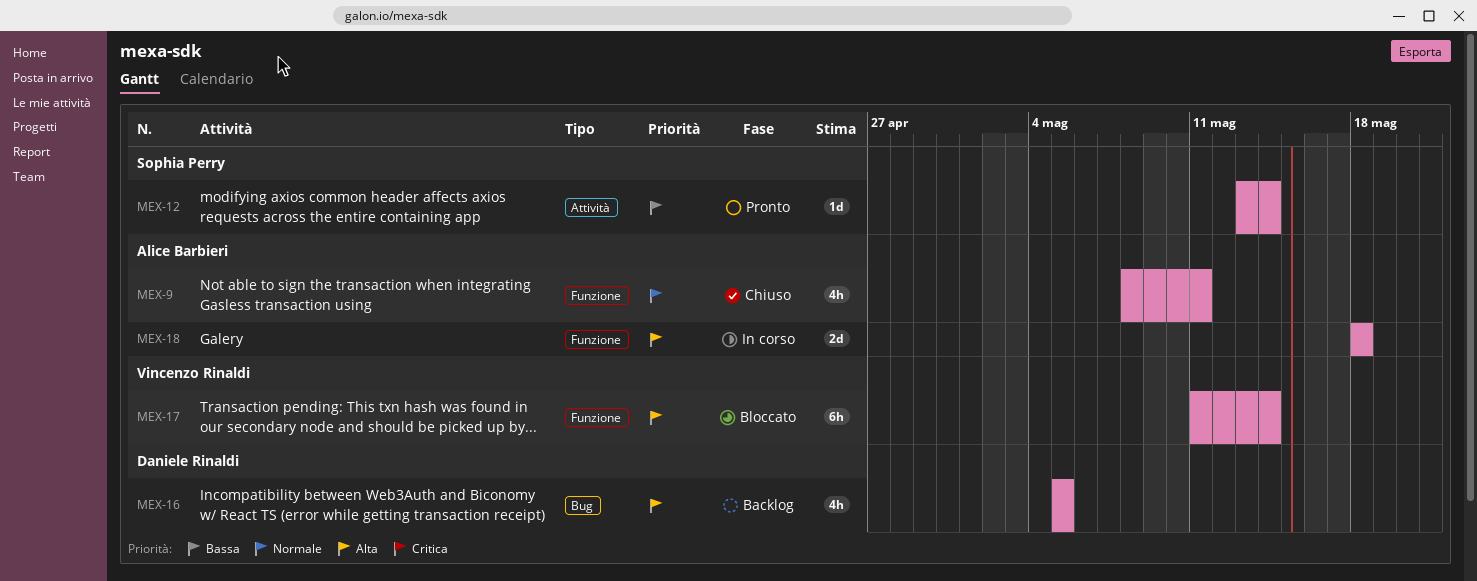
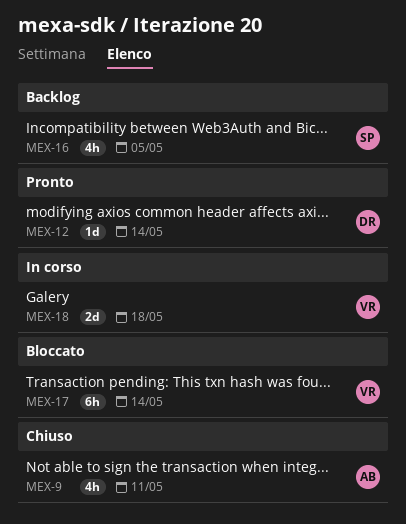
MEX-12, owner: Sophia Perry -> Daniele Rinaldi
MEX-16, owner: Daniele Rinaldi -> Sophia Perry
MEX-18, owner: Alice Barbieri -> Vincenzo Rinaldi

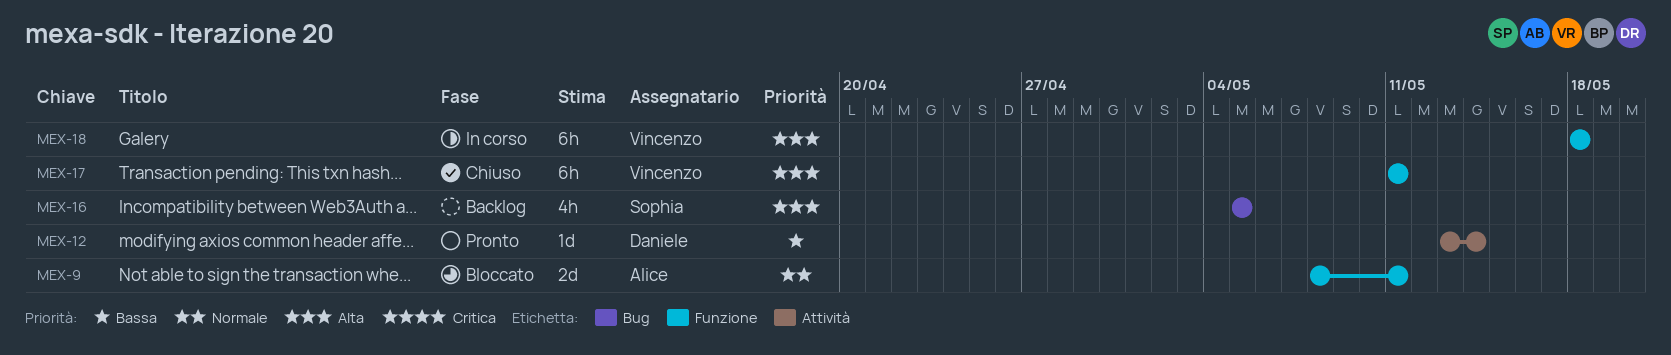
MEX-9, status: Chiuso -> Bloccato
MEX-9, estimate: 4h -> 2d
MEX-17, status: Bloccato -> Chiuso
MEX-17, due: May 14 -> May 11
MEX-18, estimate: 2d -> 6h

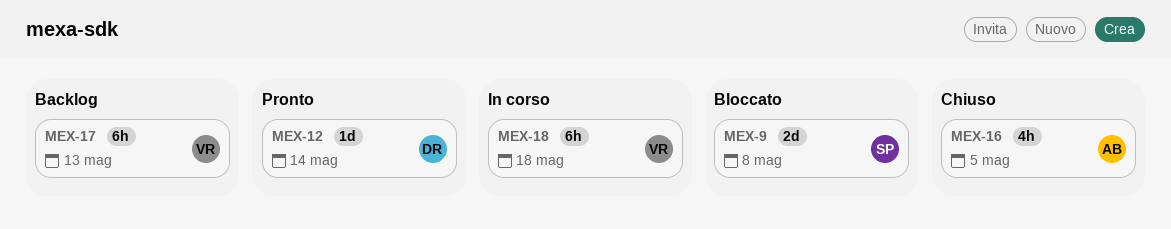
MEX-9, owner: Alice -> Sophia
MEX-9, due: May 11 -> May 8
MEX-16, status: Backlog -> Chiuso
MEX-16, owner: Sophia -> Alice
MEX-17, status: Chiuso -> Backlog
MEX-17, due: May 11 -> May 13

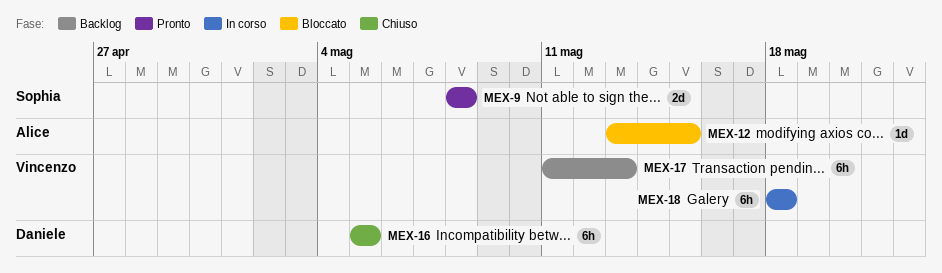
MEX-9, status: Bloccato -> Pronto
MEX-12, status: Pronto -> Bloccato
MEX-12, owner: Daniele -> Alice
MEX-12, due: May 14 -> May 15
MEX-16, owner: Alice -> Daniele
MEX-16, estimate: 4h -> 6h

